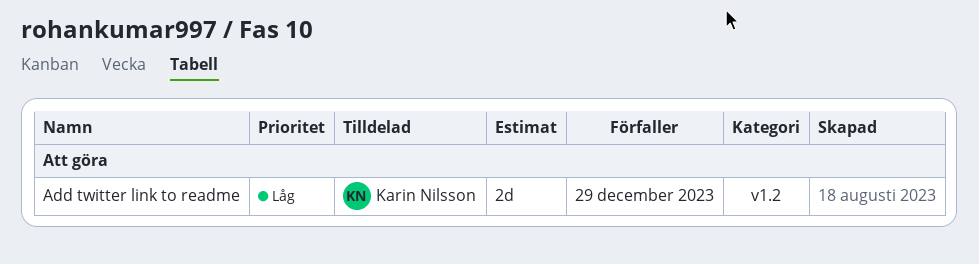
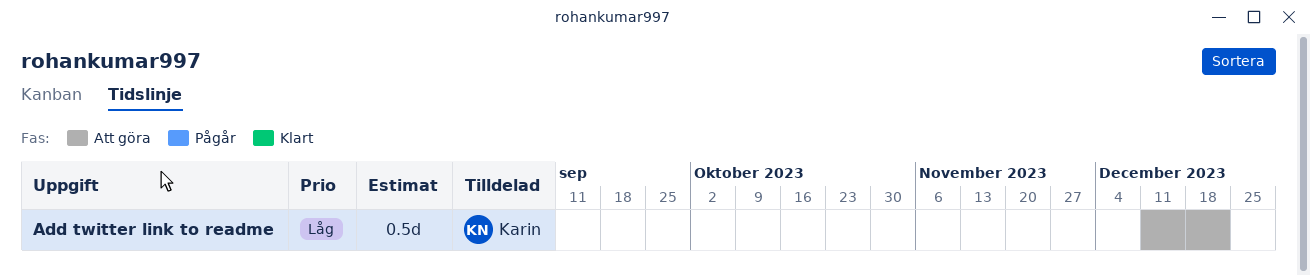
Add twitter link to readme, estimate: 2d -> 0.5d
Add twitter link to readme, due: Dec 29 -> Dec 22

